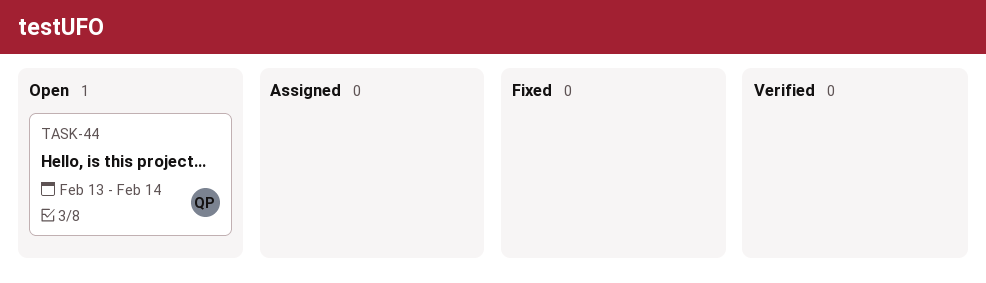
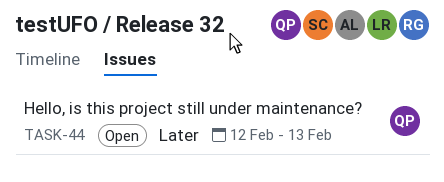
TASK-44, start: Feb 13 -> Feb 12
TASK-44, due: Feb 14 -> Feb 13

